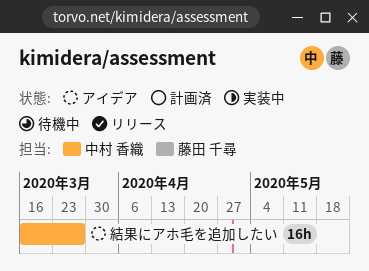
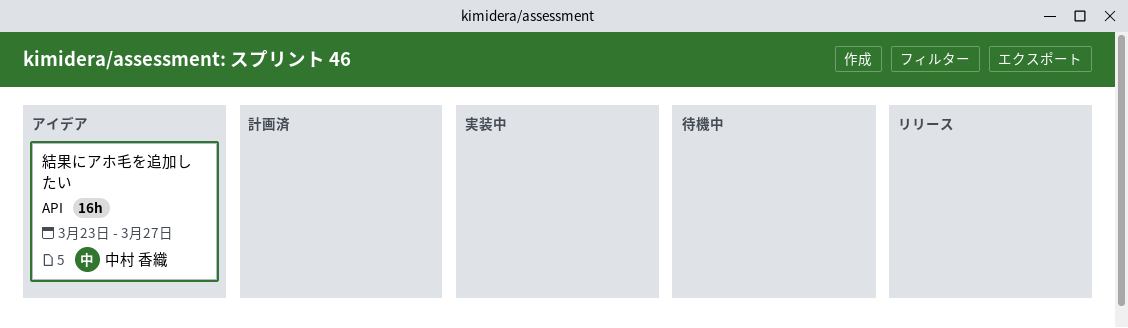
結果にアホ毛を追加したい, start: Mar 16 -> Mar 23

